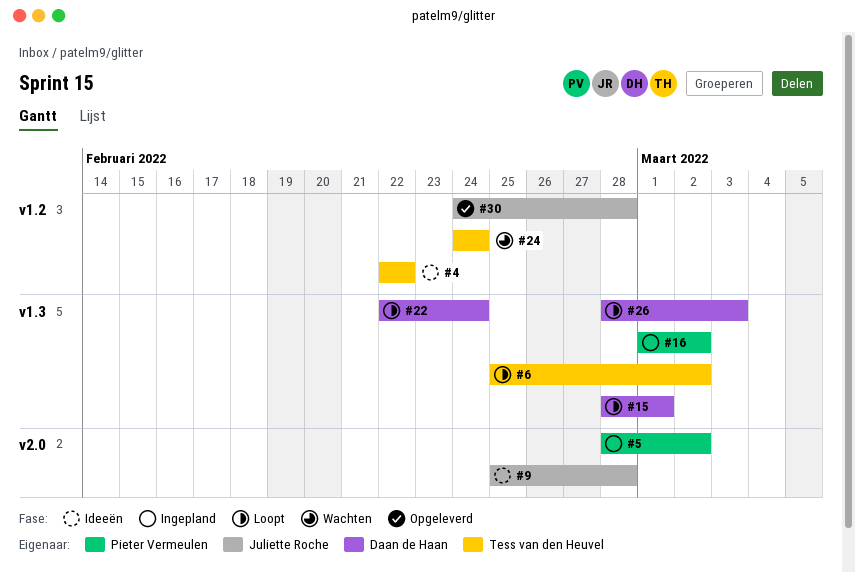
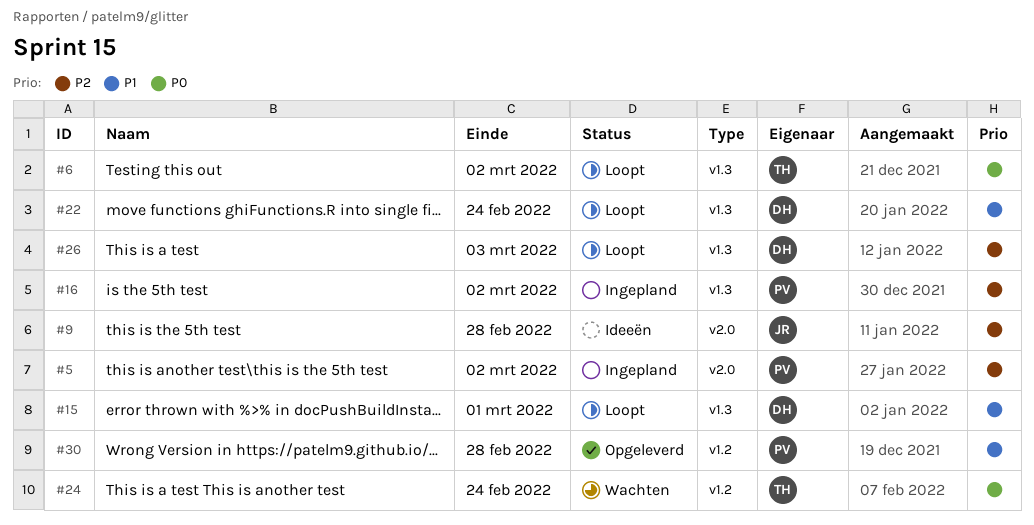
#4: present -> none
#30, owner: Juliette Roche -> Pieter Vermeulen

